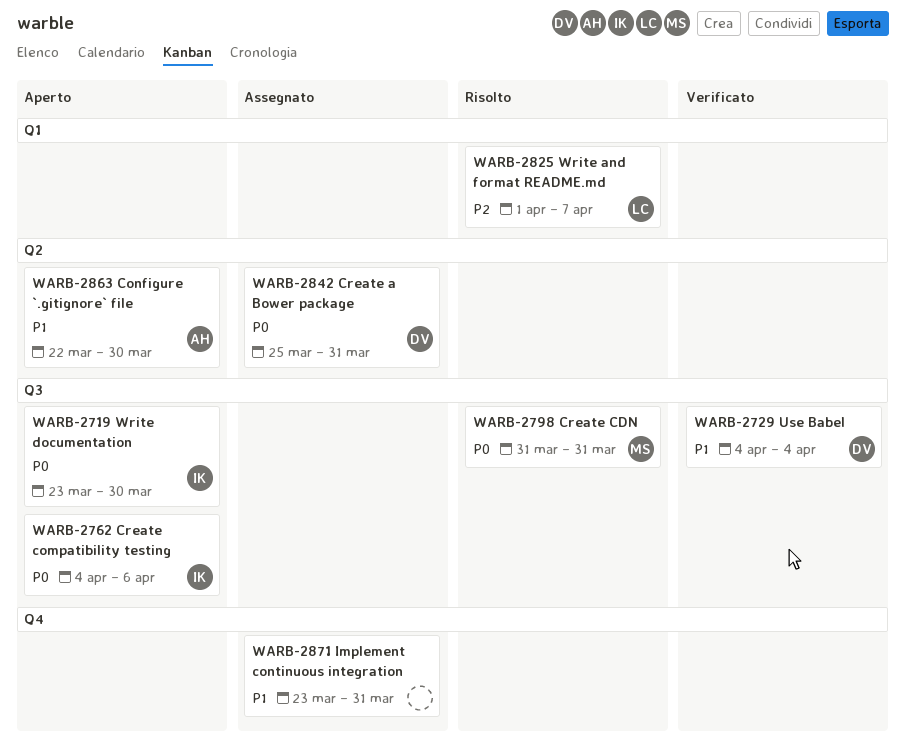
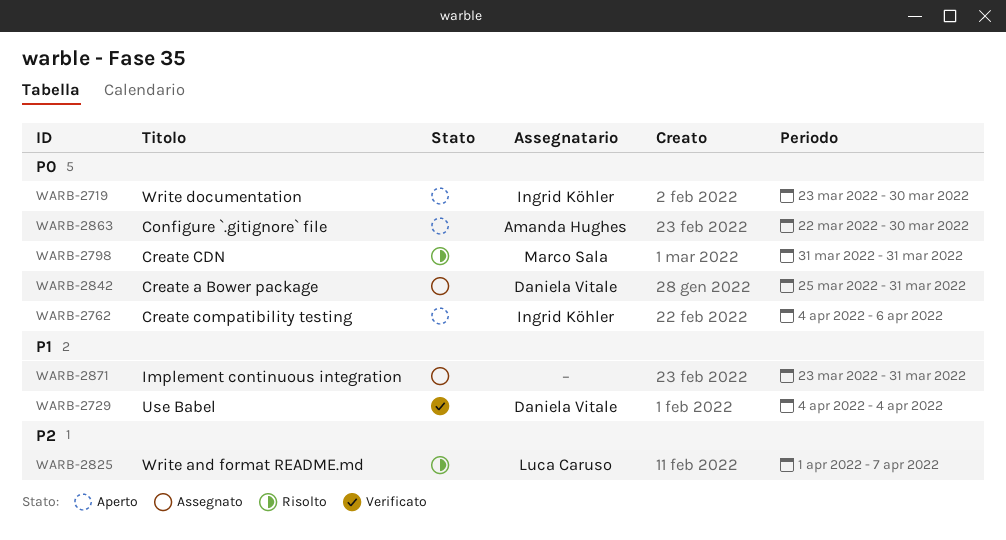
WARB-2863, priority: P1 -> P0

